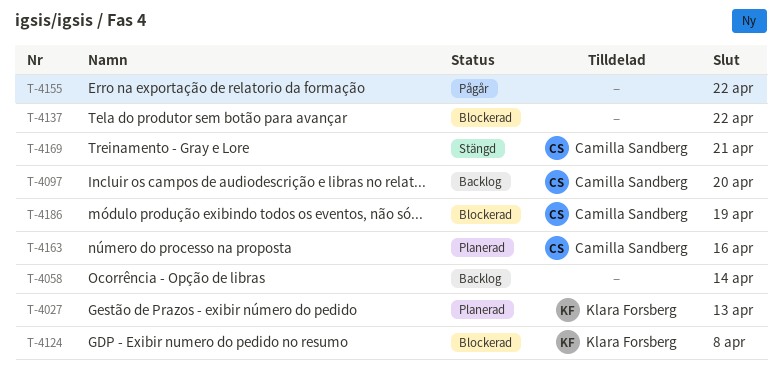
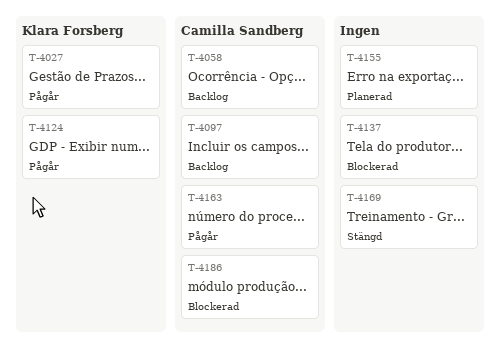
T-4027, status: Planerad -> Pågår
T-4058, owner: none -> Camilla Sandberg
T-4124, status: Blockerad -> Pågår
T-4155, status: Pågår -> Planerad
T-4163, status: Planerad -> Pågår
T-4169, owner: Camilla Sandberg -> none

